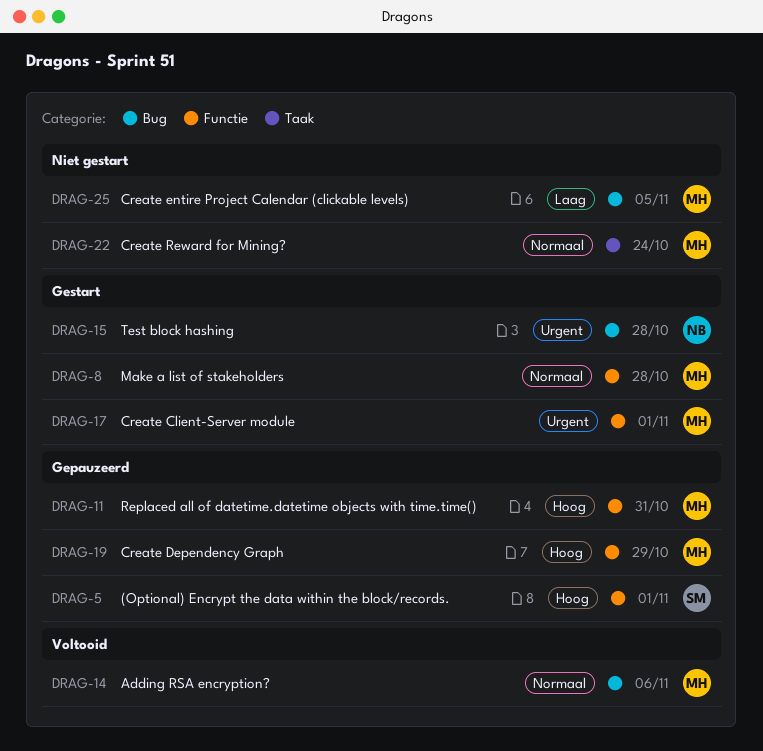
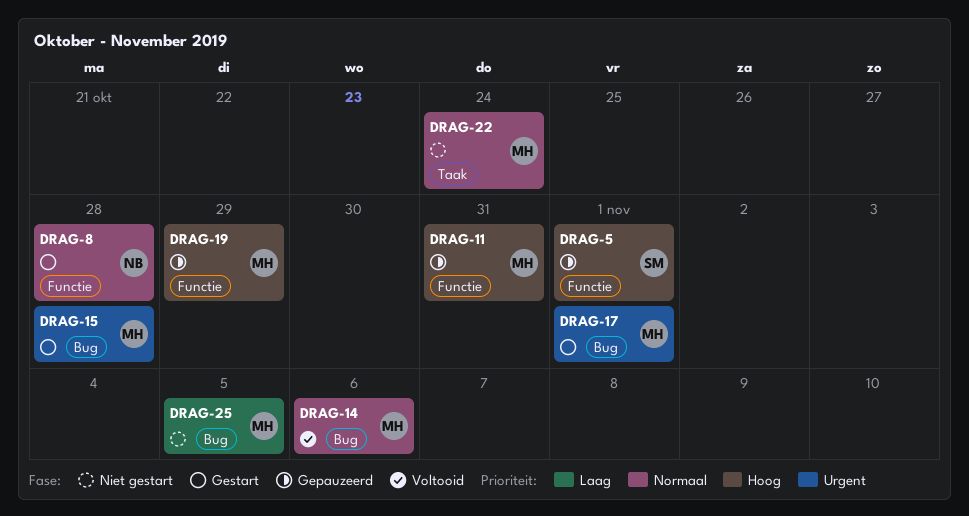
DRAG-8, owner: MH -> NB
DRAG-15, owner: NB -> MH
DRAG-17, label: Functie -> Bug

